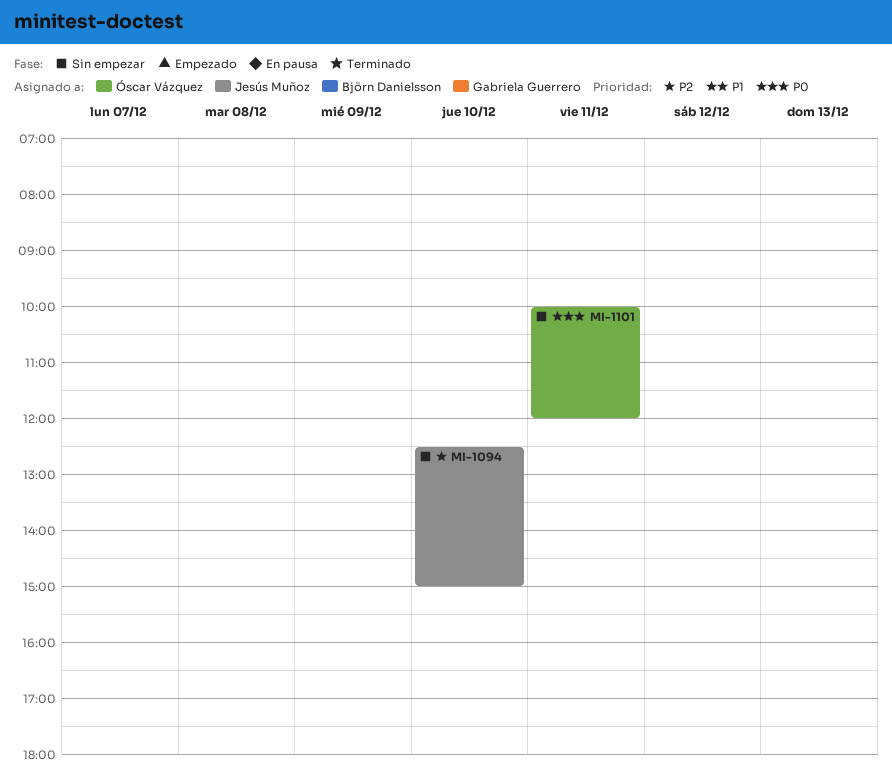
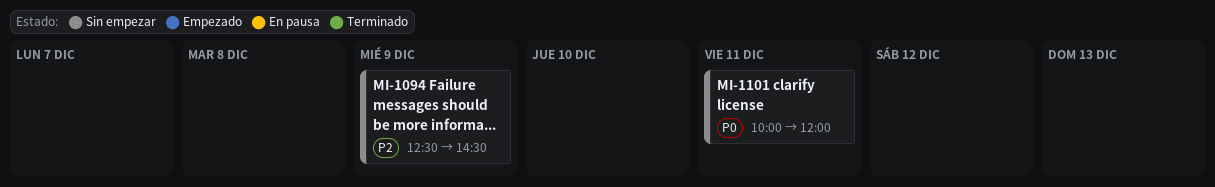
MI-1094, day: Dec 10 -> Dec 9
MI-1094, ends: 15:00 -> 14:30

